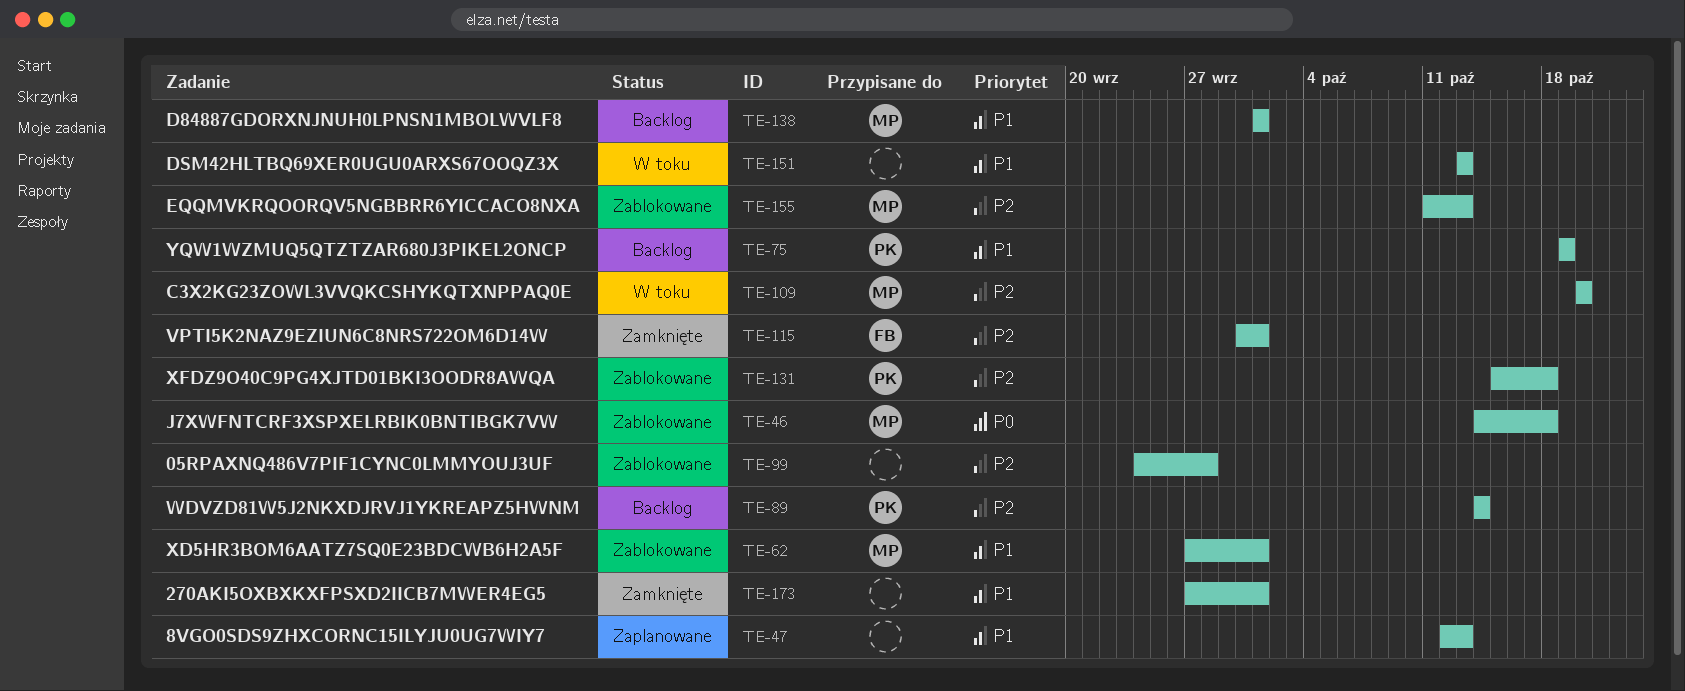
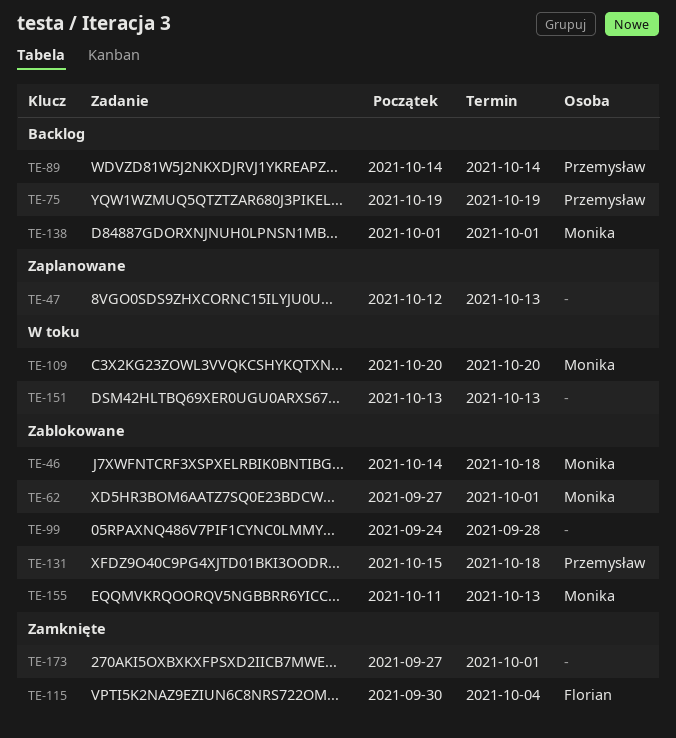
TE-115, due: Oct 1 -> Oct 4

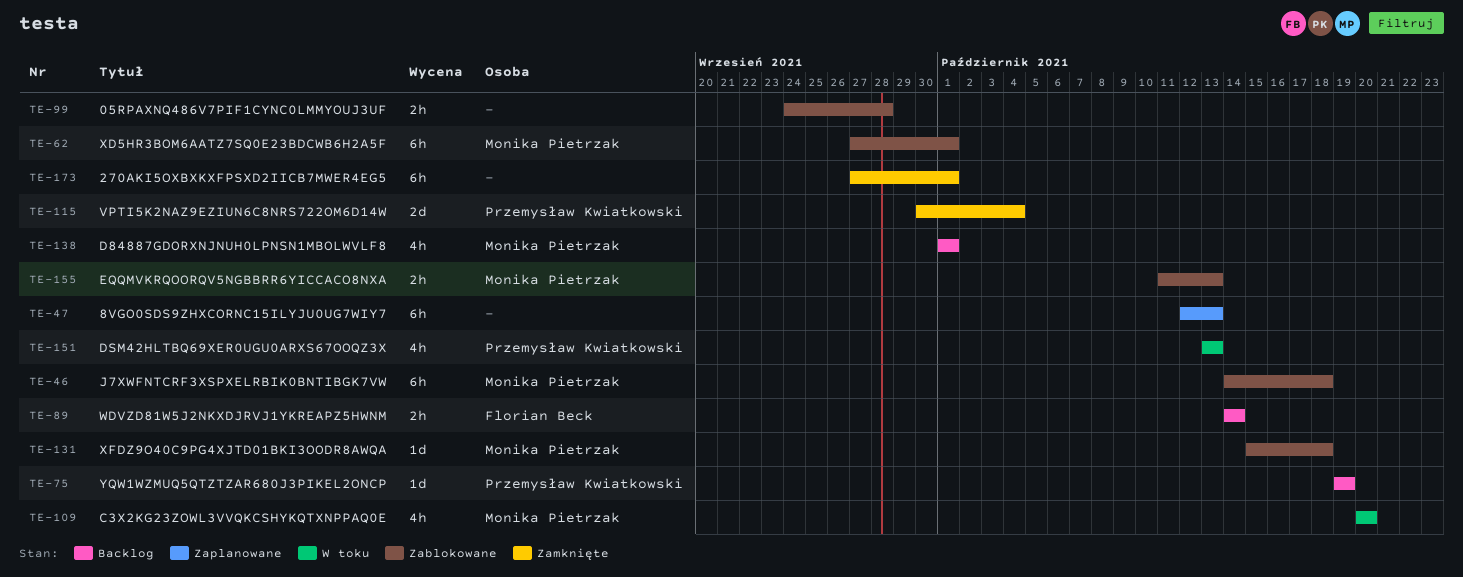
TE-89, owner: Przemysław Kwiatkowski -> Florian Beck
TE-115, owner: Florian Beck -> Przemysław Kwiatkowski
TE-131, owner: Przemysław Kwiatkowski -> Monika Pietrzak
TE-151, owner: none -> Przemysław Kwiatkowski

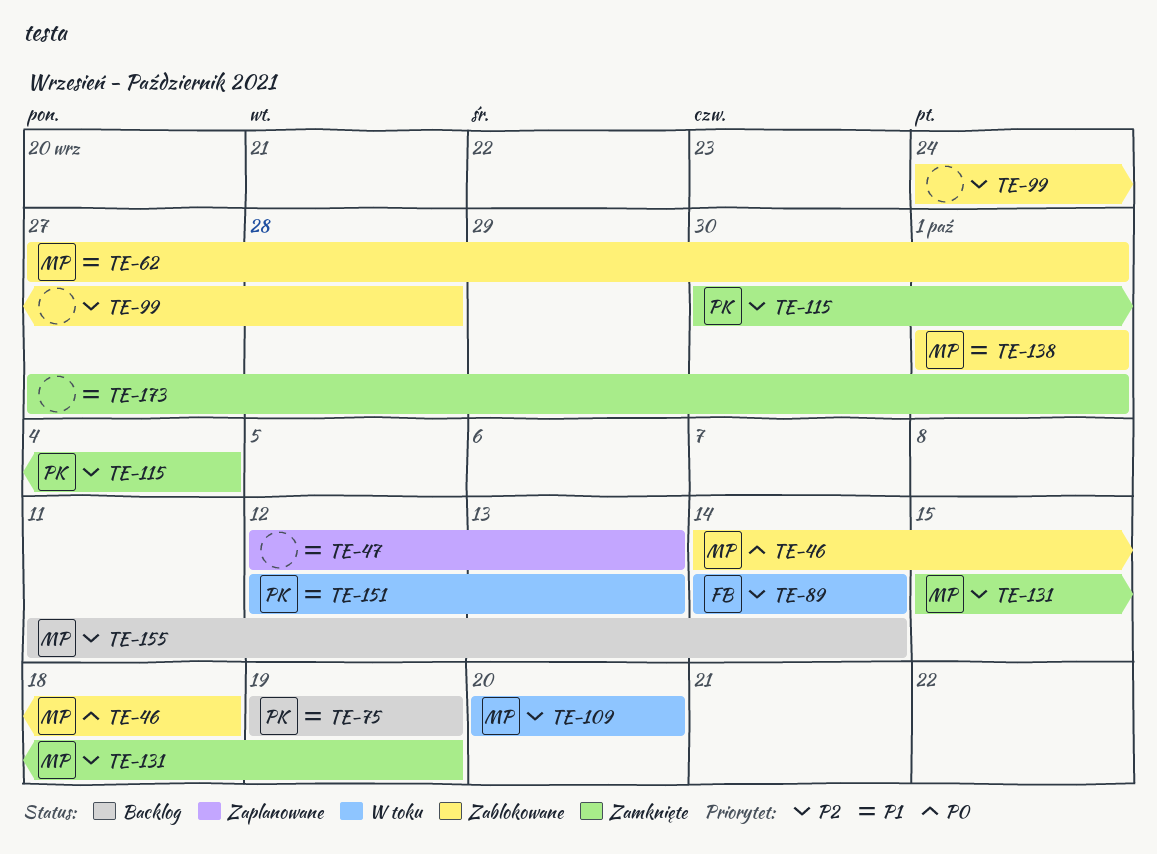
TE-89, status: Backlog -> W toku
TE-131, status: Zablokowane -> Zamknięte
TE-131, due: Oct 18 -> Oct 19
TE-138, status: Backlog -> Zablokowane
TE-151, start: Oct 13 -> Oct 12
TE-155, status: Zablokowane -> Backlog
TE-155, due: Oct 13 -> Oct 14

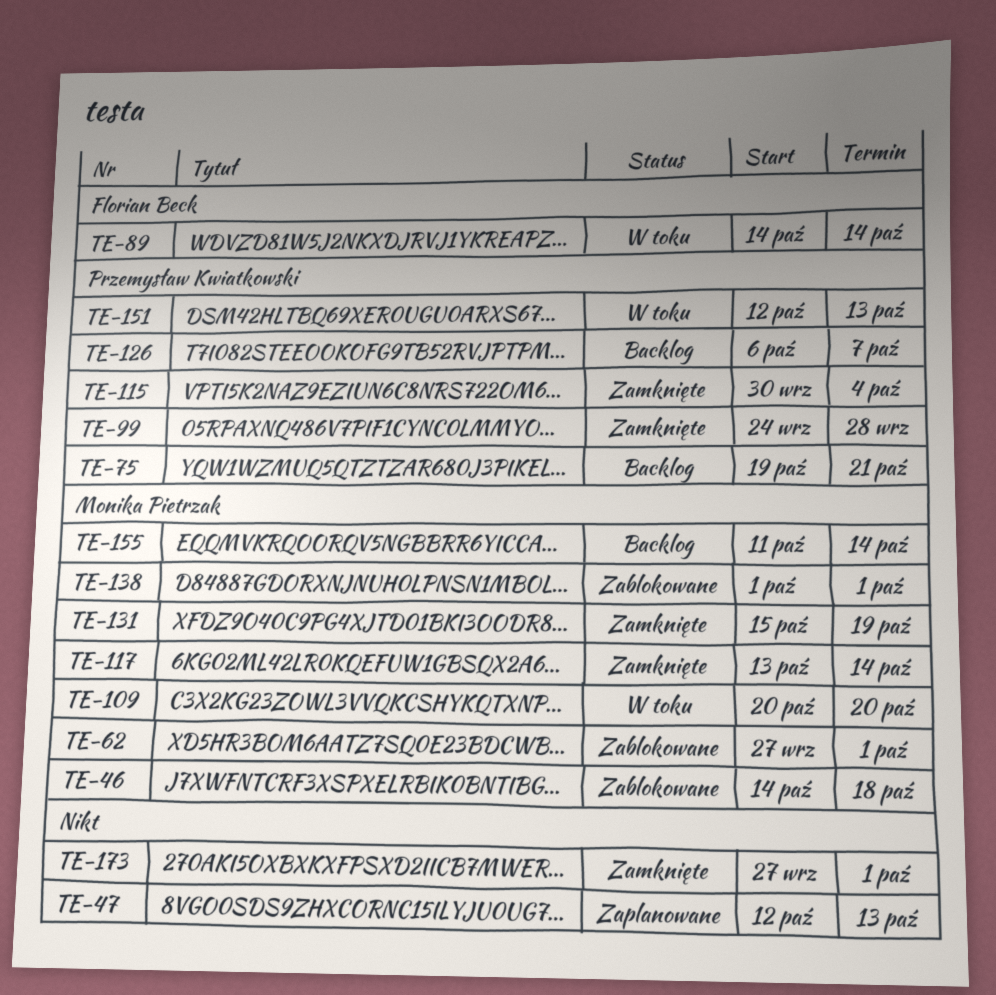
TE-75, due: Oct 19 -> Oct 21
TE-99, status: Zablokowane -> Zamknięte
TE-99, owner: none -> Przemysław Kwiatkowski
TE-117: none -> present
TE-126: none -> present

